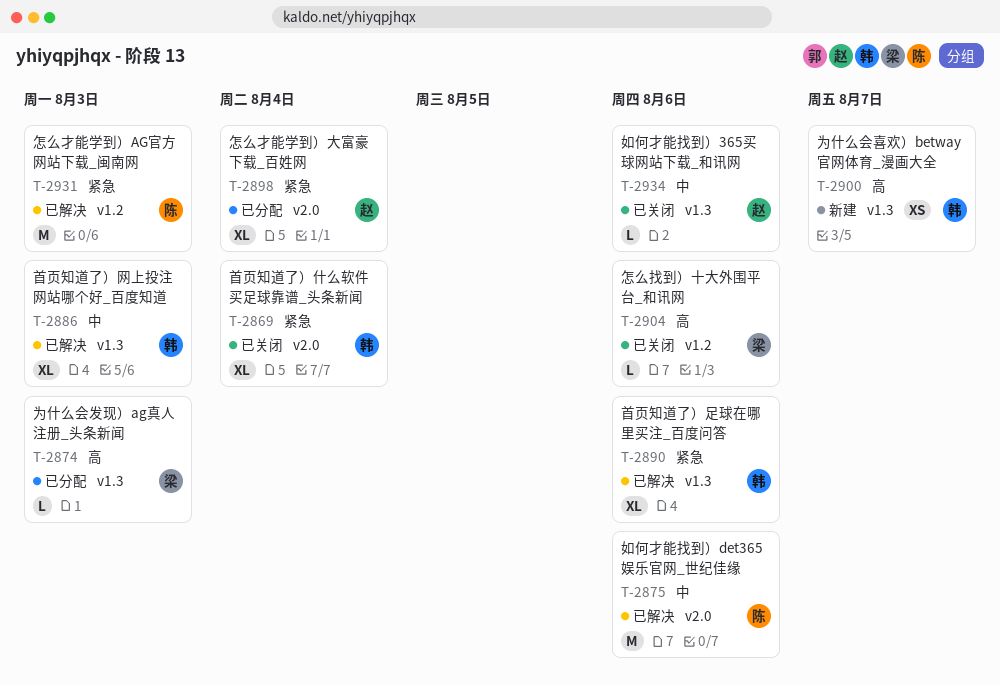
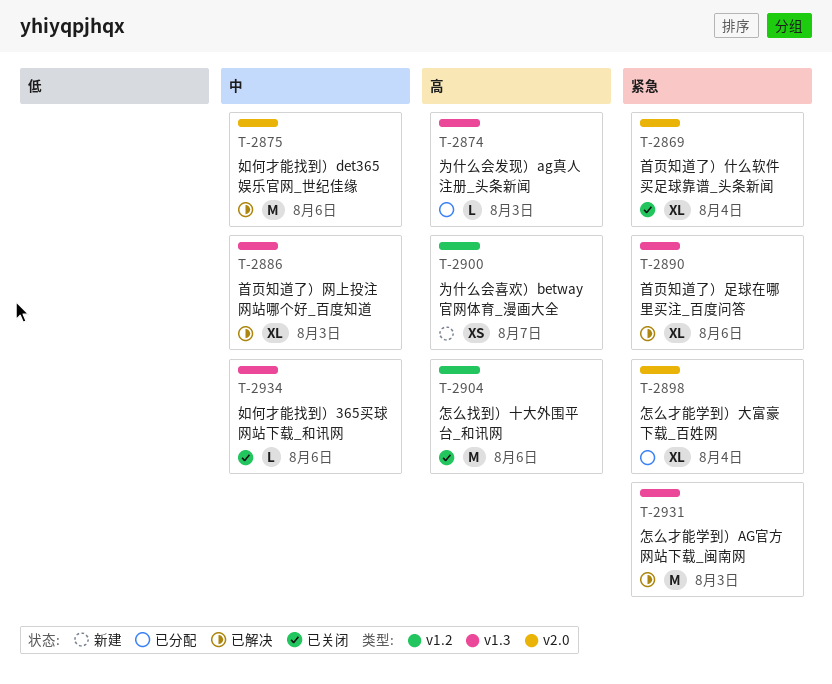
T-2900, label: v1.3 -> v1.2
T-2904, estimate: L -> M
T-2931, label: v1.2 -> v1.3

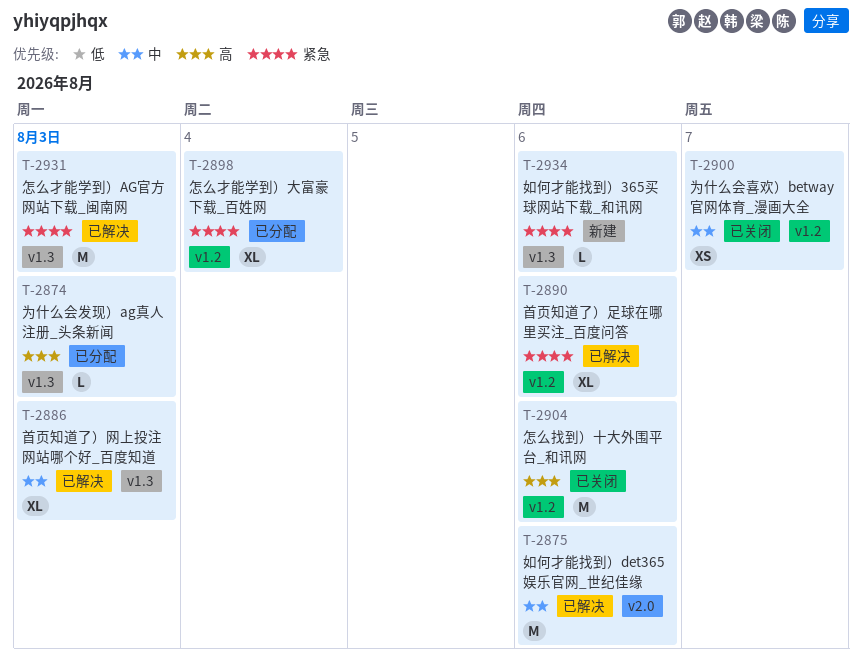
T-2869: present -> none
T-2890, label: v1.3 -> v1.2
T-2898, label: v2.0 -> v1.2
T-2900, status: 新建 -> 已关闭
T-2900, priority: 高 -> 中
T-2934, status: 已关闭 -> 新建
T-2934, priority: 中 -> 紧急

